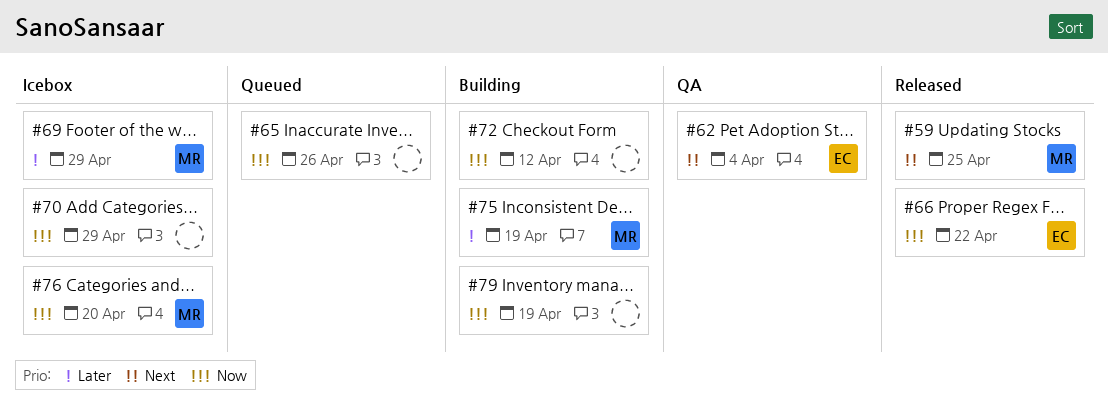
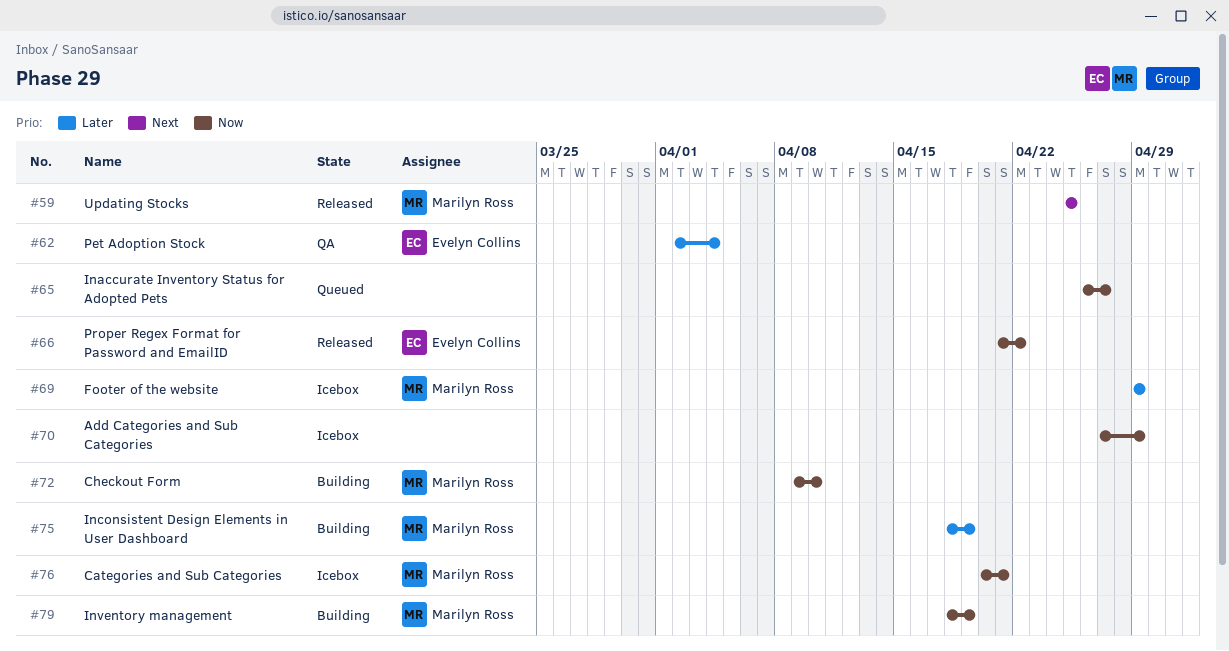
#62, priority: Next -> Later
#65, due: Apr 26 -> Apr 27
#72, owner: none -> Marilyn Ross
#72, due: Apr 12 -> Apr 10
#76, due: Apr 20 -> Apr 21
#79, owner: none -> Marilyn Ross

